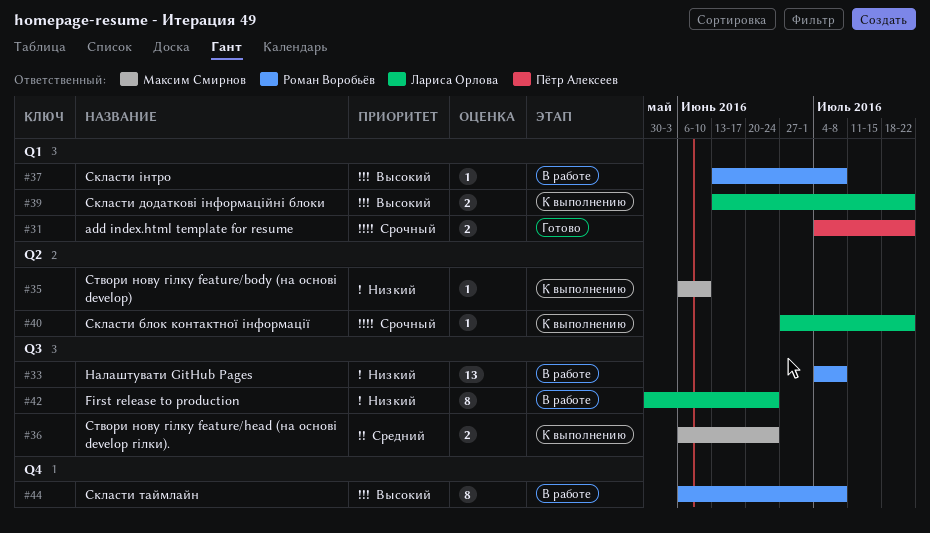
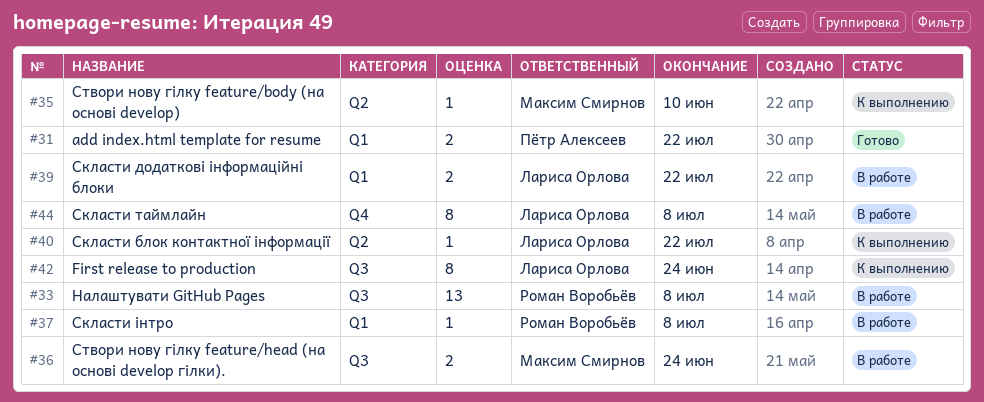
#36, status: К выполнению -> В работе
#39, status: К выполнению -> В работе
#42, status: В работе -> К выполнению
#44, owner: Роман Воробьёв -> Лариса Орлова

